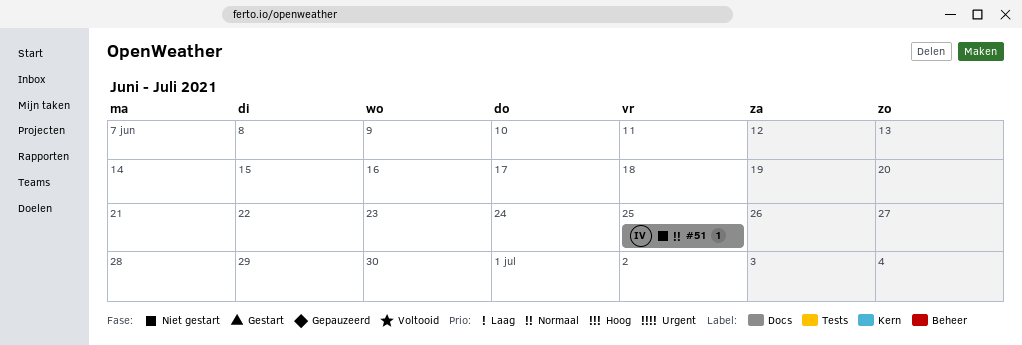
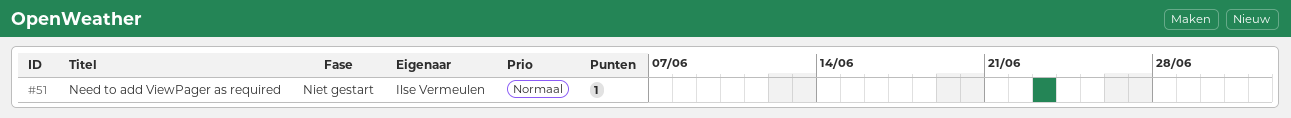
#51, start: Jun 25 -> Jun 23
#51, due: Jun 25 -> Jun 23

